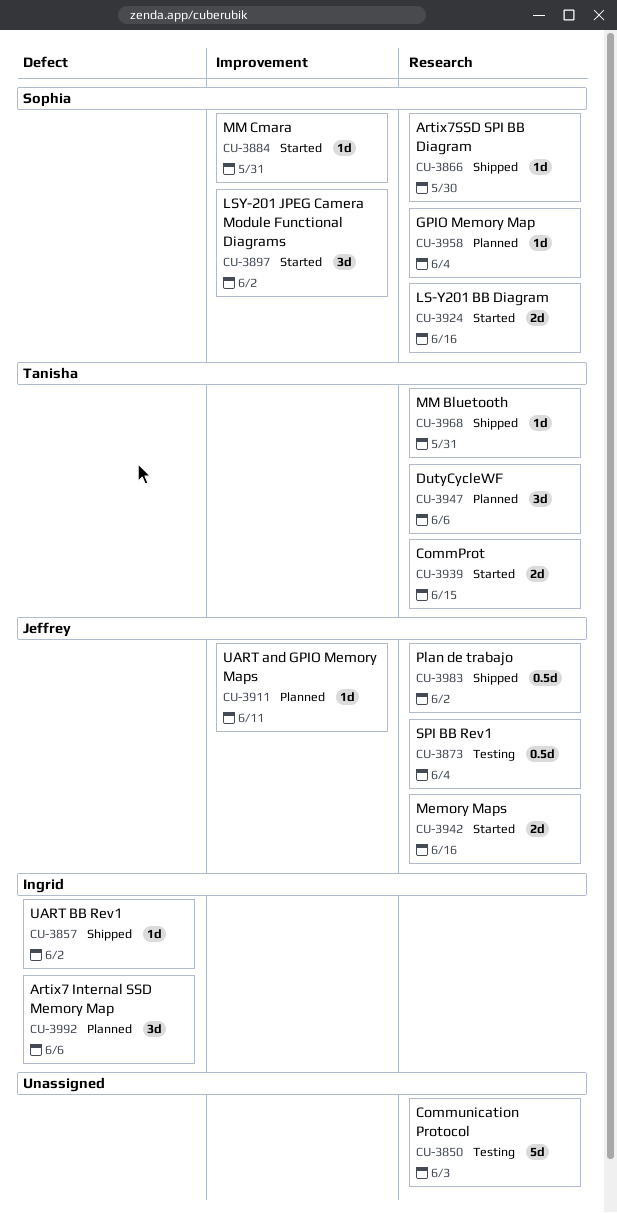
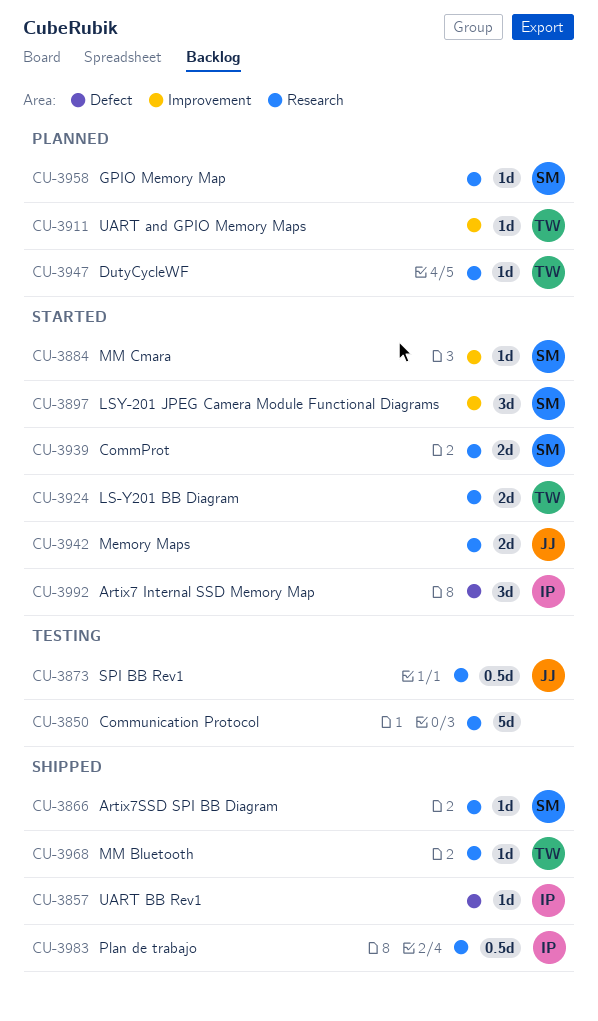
CU-3911, owner: Jeffrey -> Tanisha
CU-3924, owner: Sophia -> Tanisha
CU-3939, owner: Tanisha -> Sophia
CU-3947, estimate: 3d -> 1d
CU-3983, owner: Jeffrey -> Ingrid
CU-3992, status: Planned -> Started

